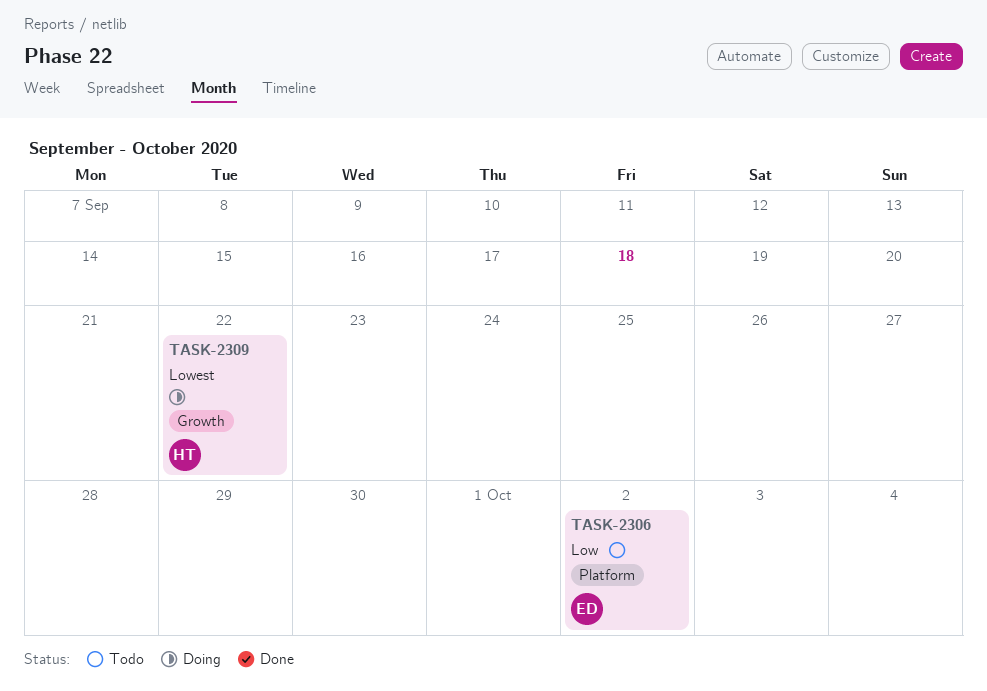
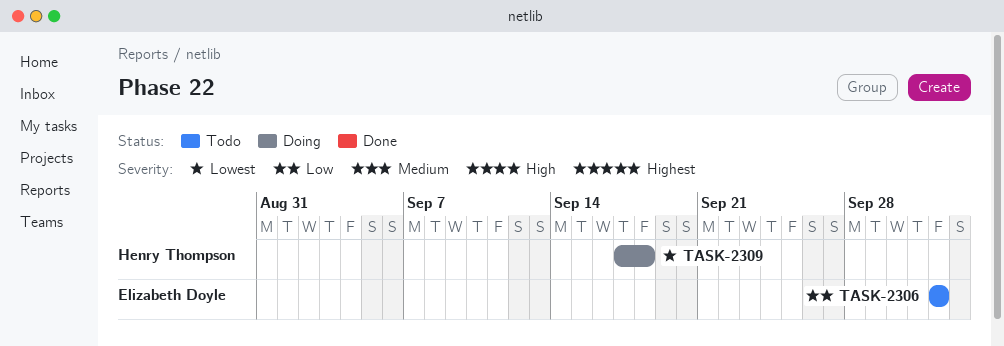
TASK-2309, due: Sep 22 -> Sep 18

